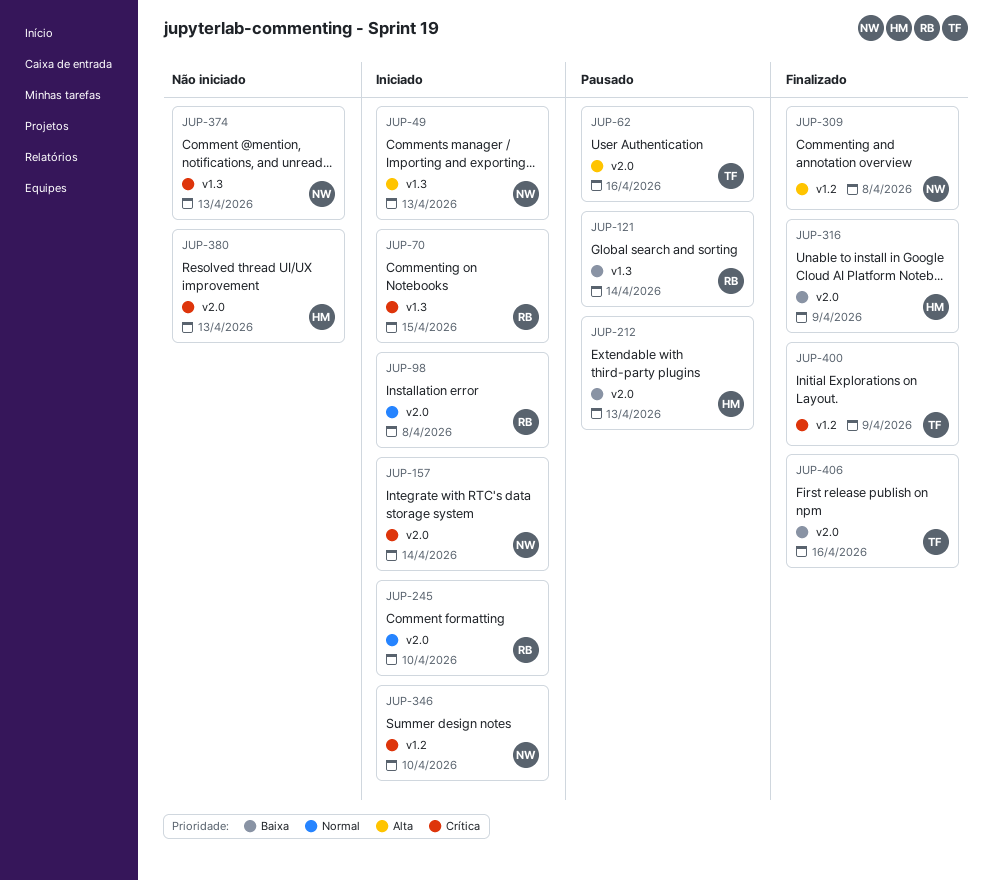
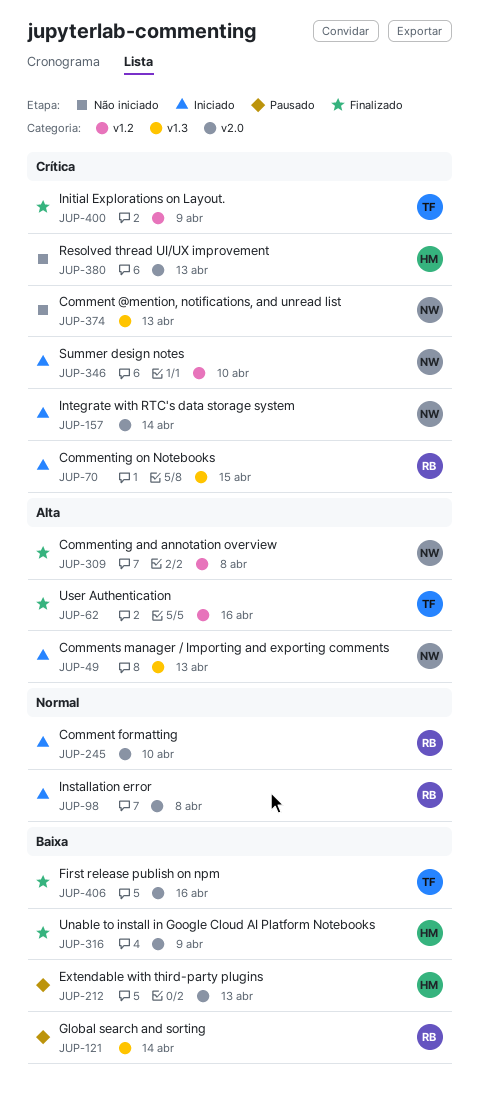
JUP-62, status: Pausado -> Finalizado
JUP-62, label: v2.0 -> v1.2

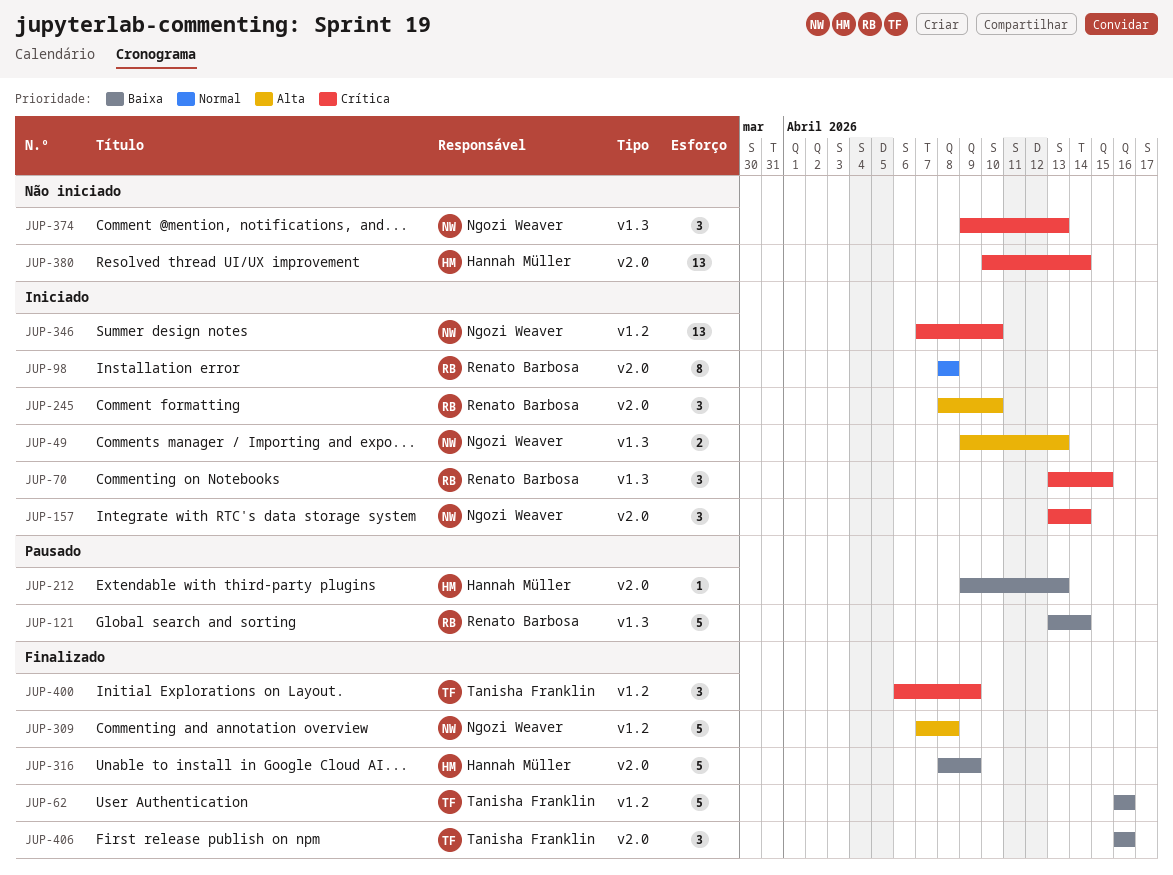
JUP-62, priority: Alta -> Baixa
JUP-245, priority: Normal -> Alta
JUP-380, due: Apr 13 -> Apr 14

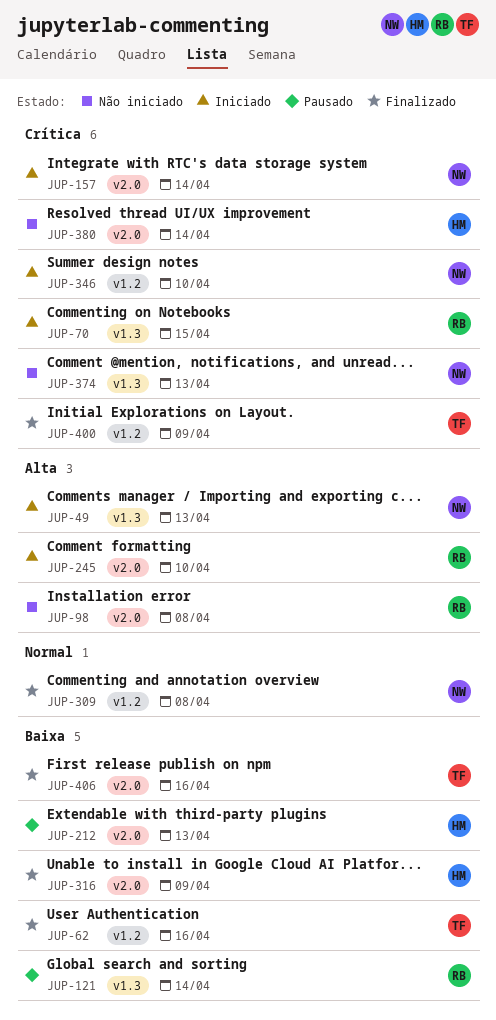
JUP-98, status: Iniciado -> Não iniciado
JUP-98, priority: Normal -> Alta
JUP-309, priority: Alta -> Normal

